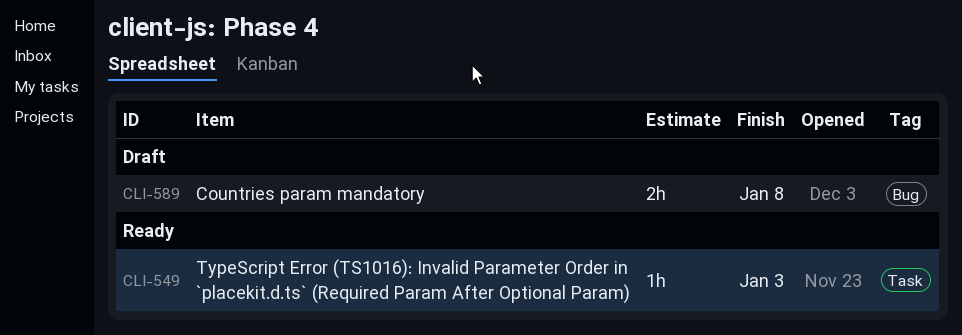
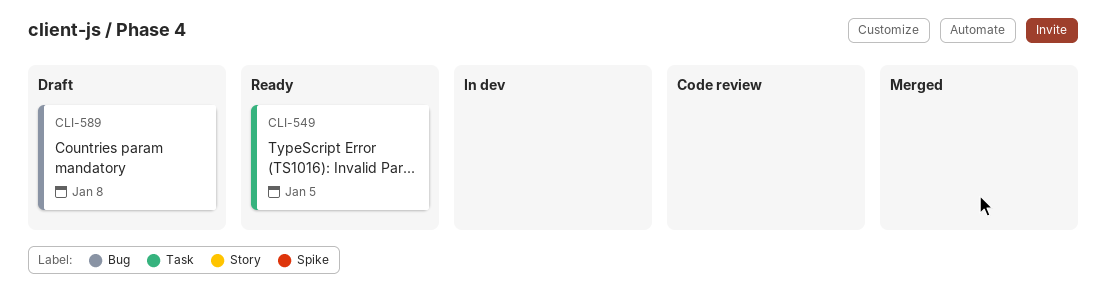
CLI-549, due: Jan 3 -> Jan 5

